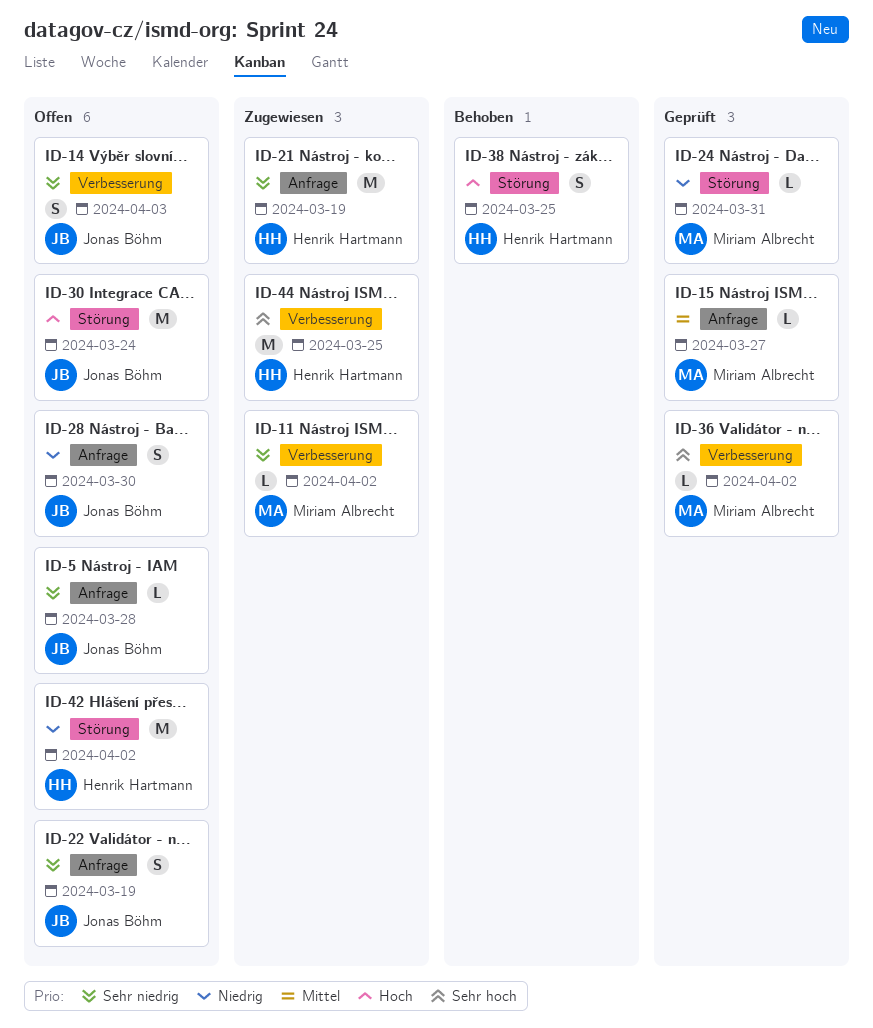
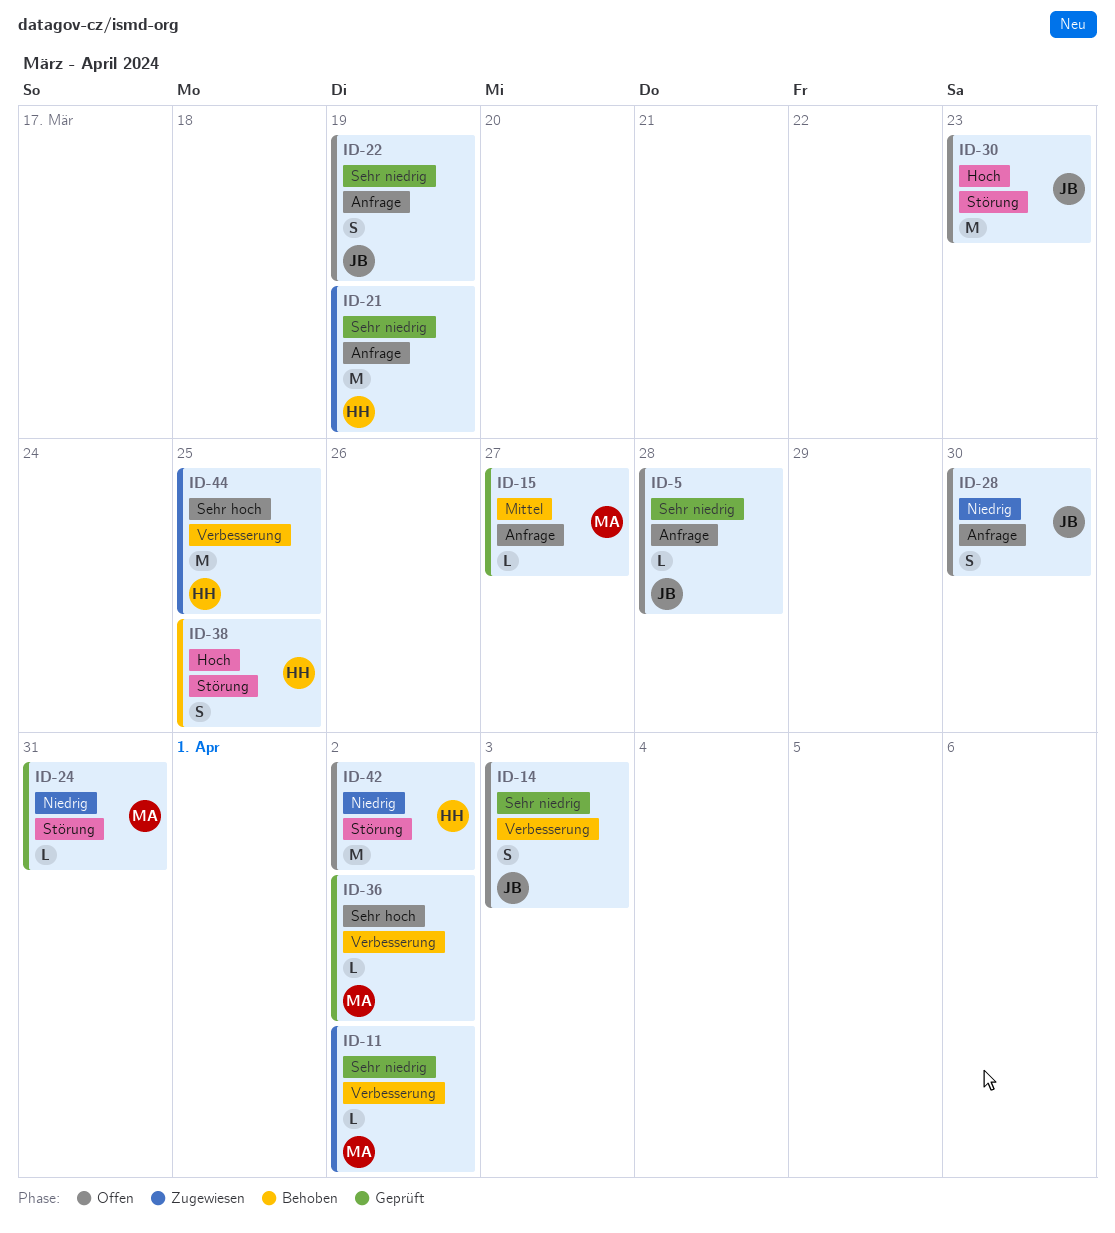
ID-30, due: Mar 24 -> Mar 23

